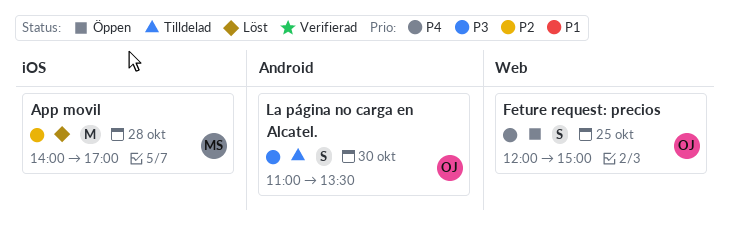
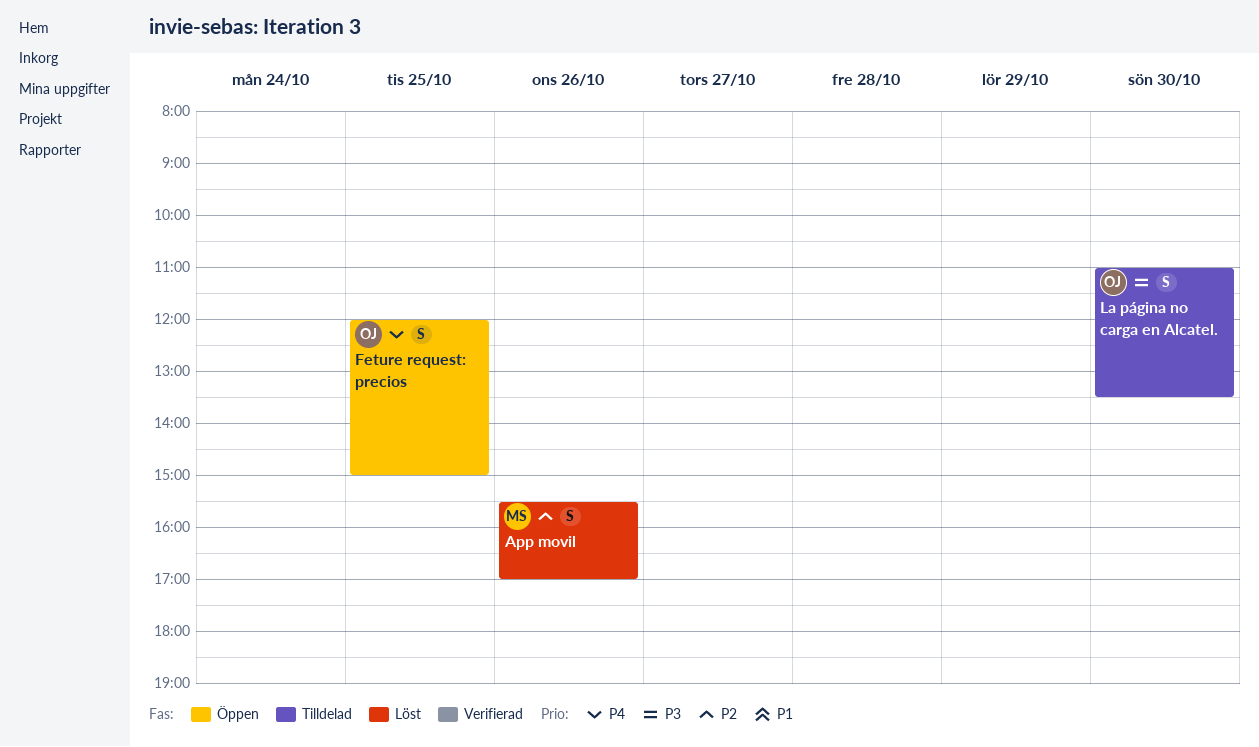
App movil, estimate: M -> S
App movil, day: Oct 28 -> Oct 26
App movil, begins: 14:00 -> 15:30

